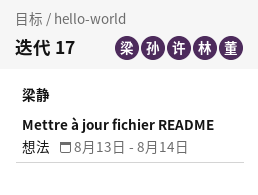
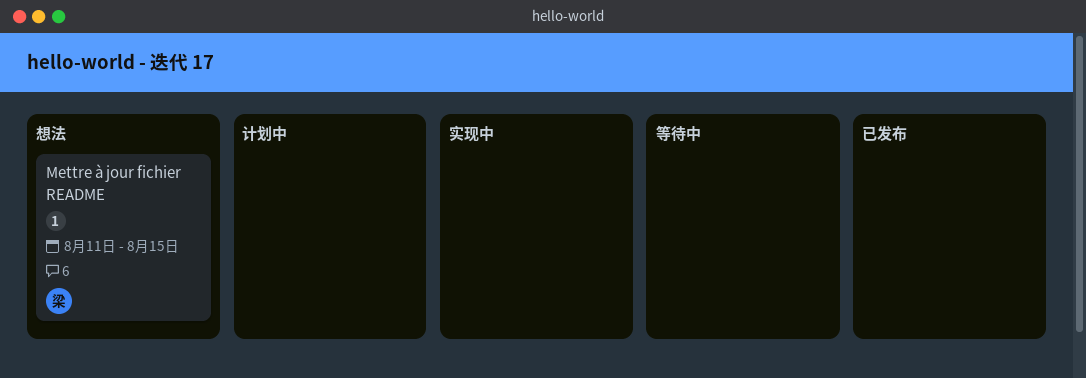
Mettre à jour fichier README, start: Aug 13 -> Aug 11
Mettre à jour fichier README, due: Aug 14 -> Aug 15

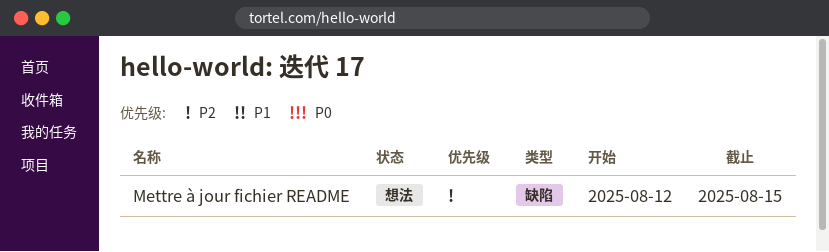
Mettre à jour fichier README, start: Aug 11 -> Aug 12

